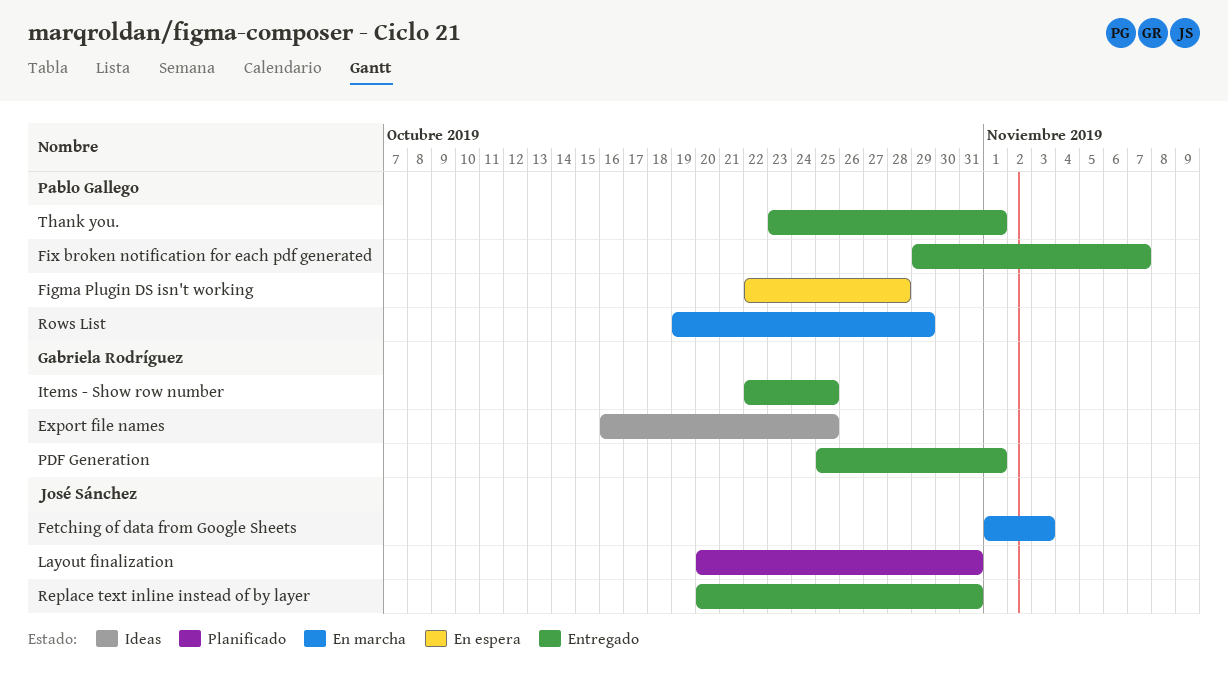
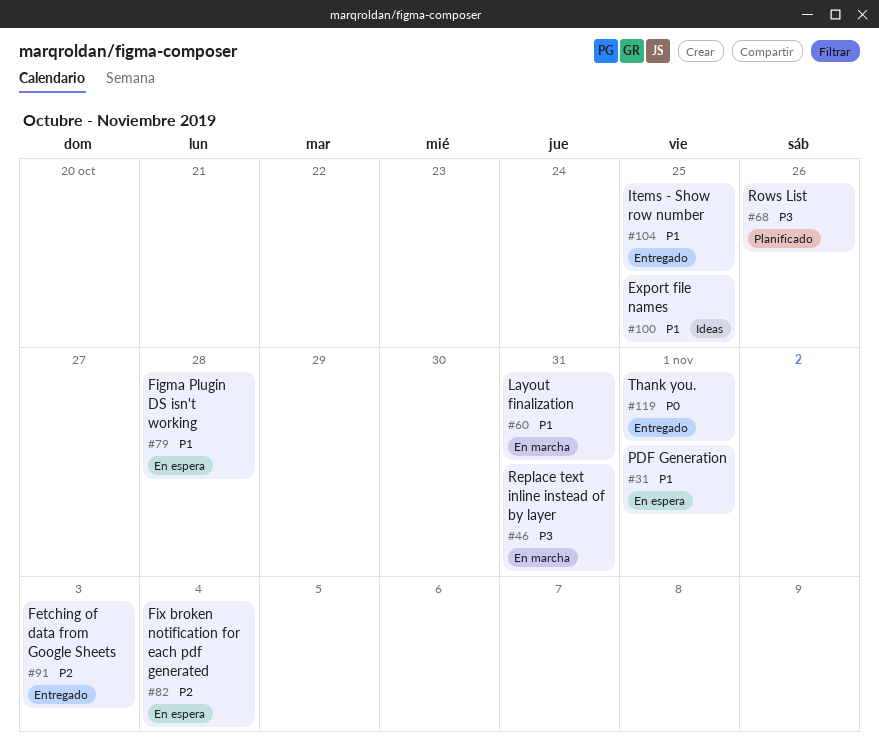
Fetching of data from Google Sheets, status: En marcha -> Entregado
Fix broken notification for each pdf generated, status: Entregado -> En espera
Fix broken notification for each pdf generated, due: Nov 7 -> Nov 4
Layout finalization, status: Planificado -> En marcha
PDF Generation, status: Entregado -> En espera
Replace text inline instead of by layer, status: Entregado -> En marcha
Rows List, status: En marcha -> Planificado
Rows List, due: Oct 29 -> Oct 26

